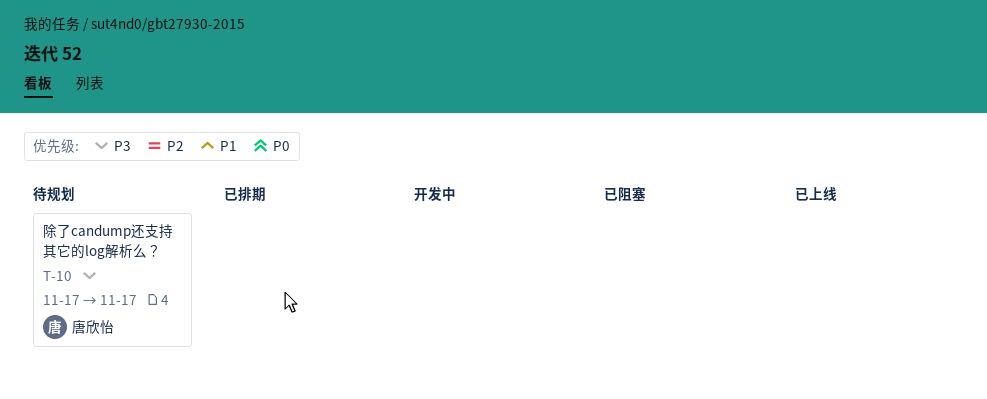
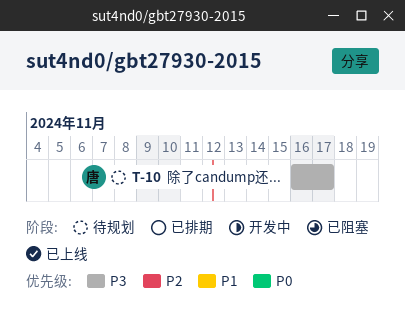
T-10, start: Nov 17 -> Nov 16

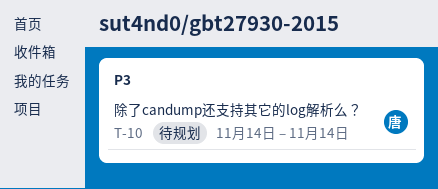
T-10, start: Nov 16 -> Nov 14
T-10, due: Nov 17 -> Nov 14

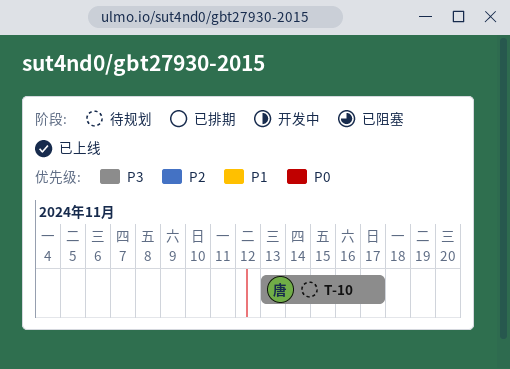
T-10, start: Nov 14 -> Nov 13
T-10, due: Nov 14 -> Nov 17

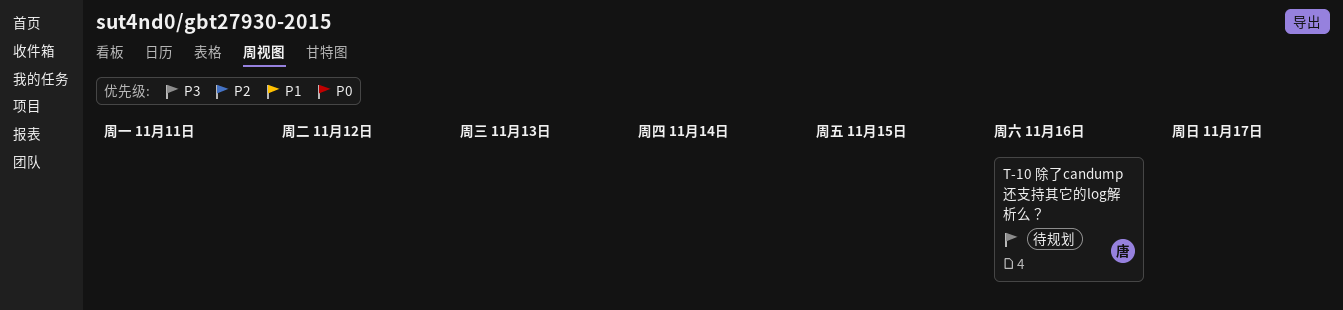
T-10, due: Nov 17 -> Nov 16

